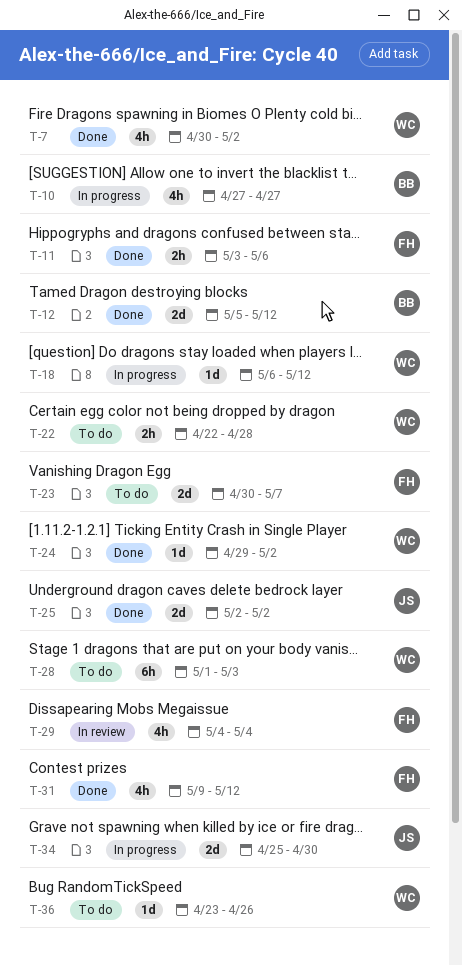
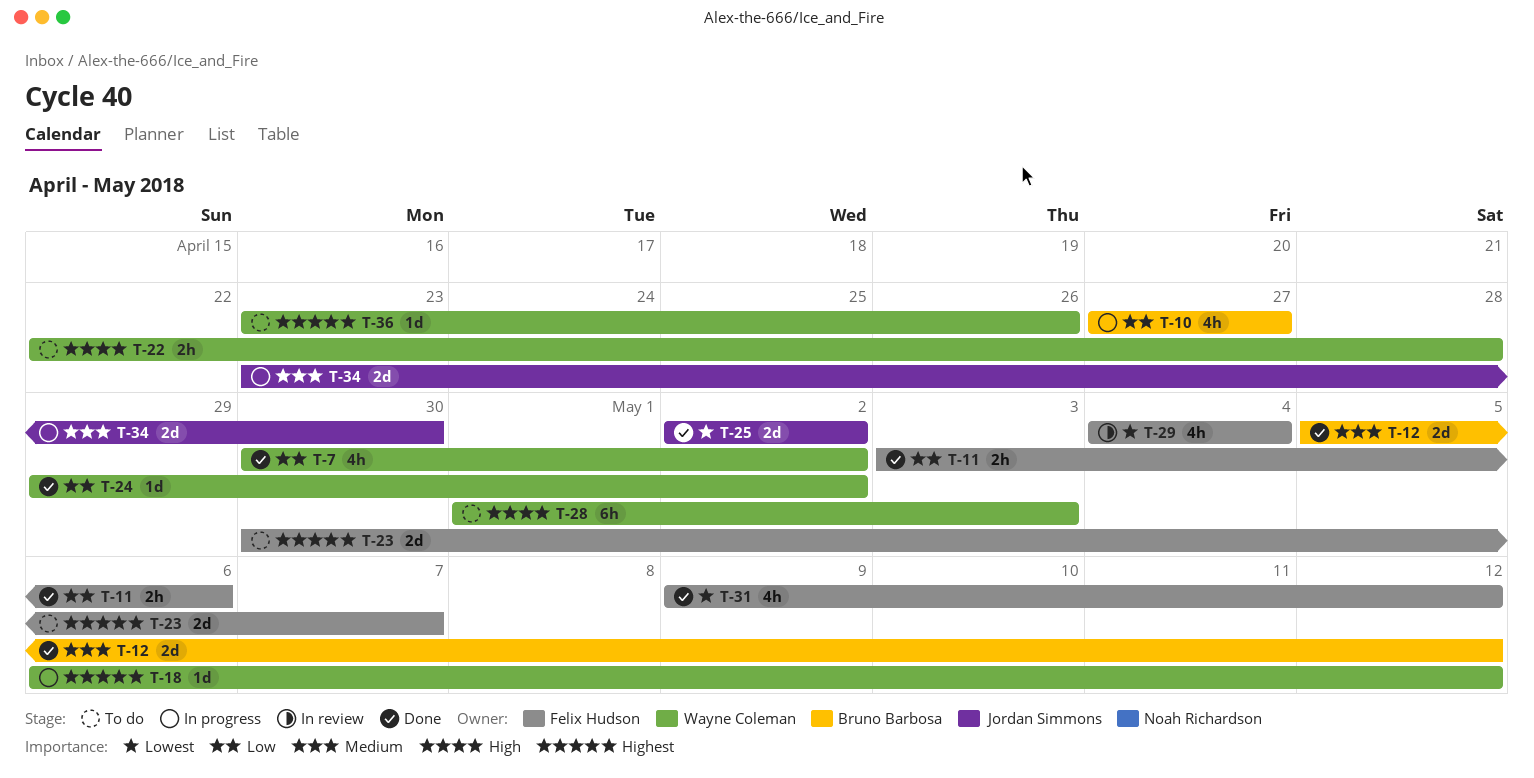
T-34, start: Apr 25 -> Apr 23

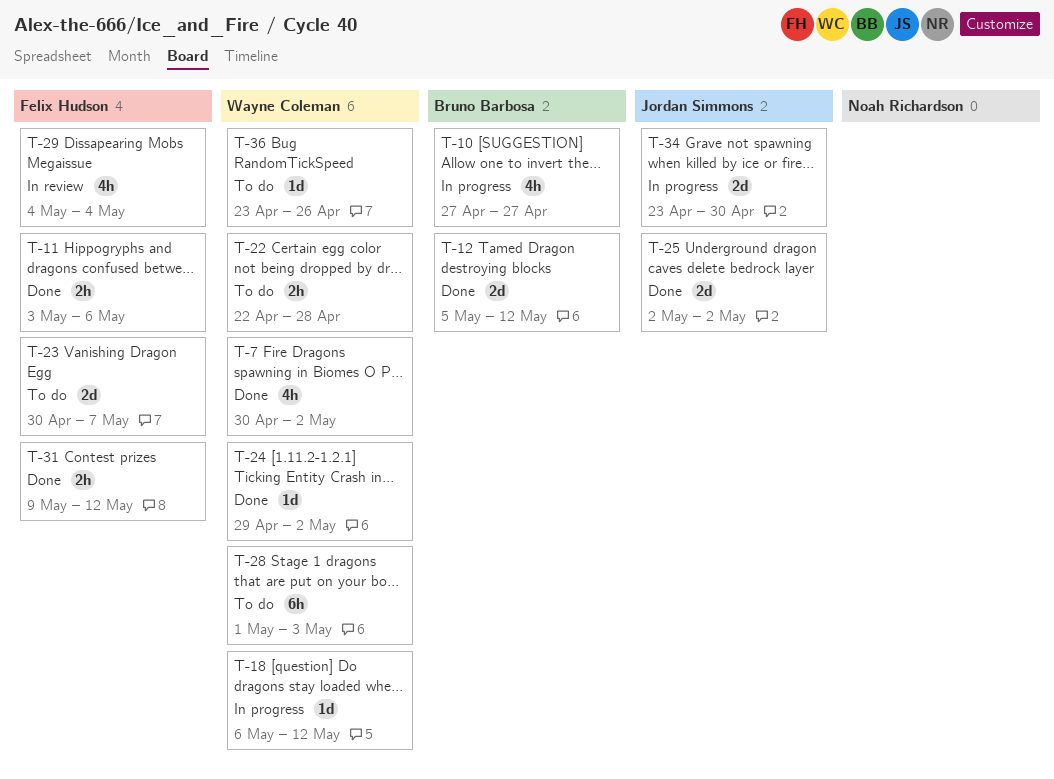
T-31, estimate: 4h -> 2h

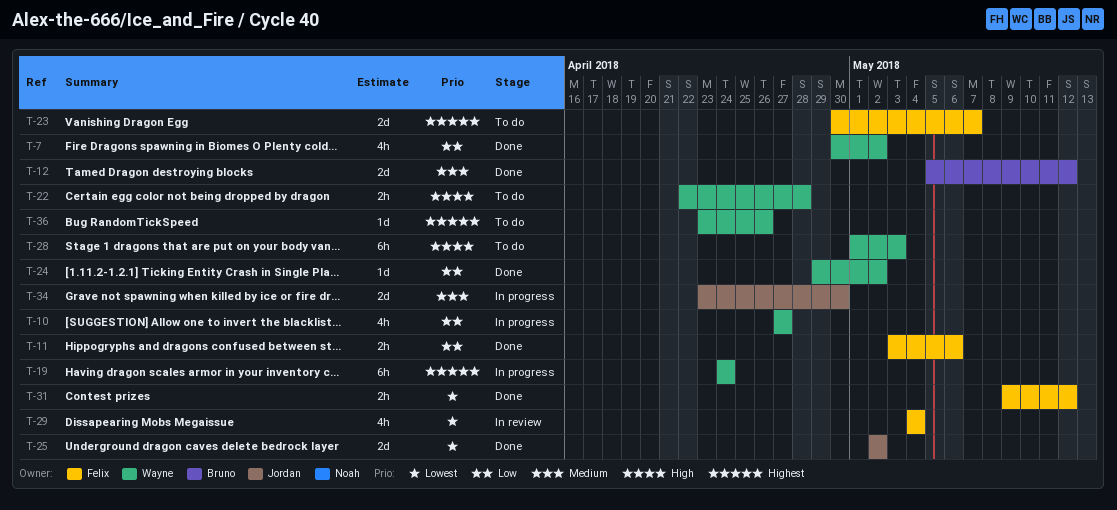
T-10, owner: Bruno Barbosa -> Wayne Coleman
T-18: present -> none
T-19: none -> present

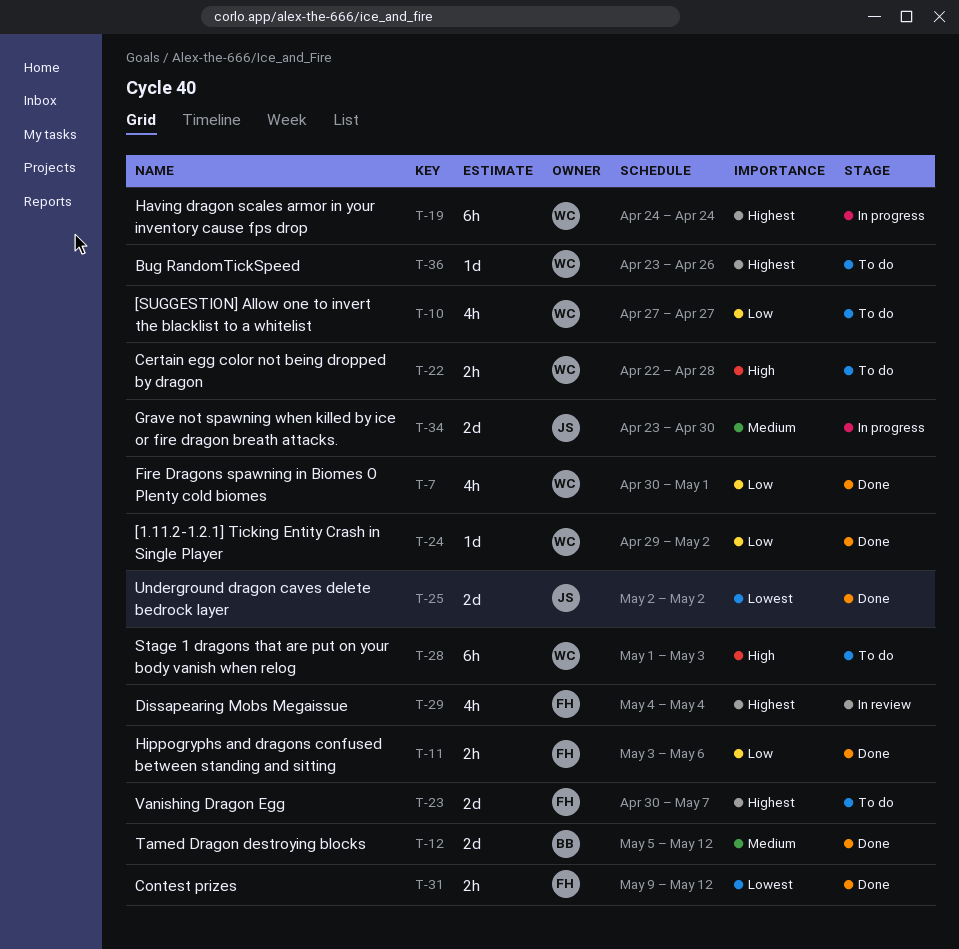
T-7, due: May 2 -> May 1
T-10, status: In progress -> To do
T-29, priority: Lowest -> Highest

